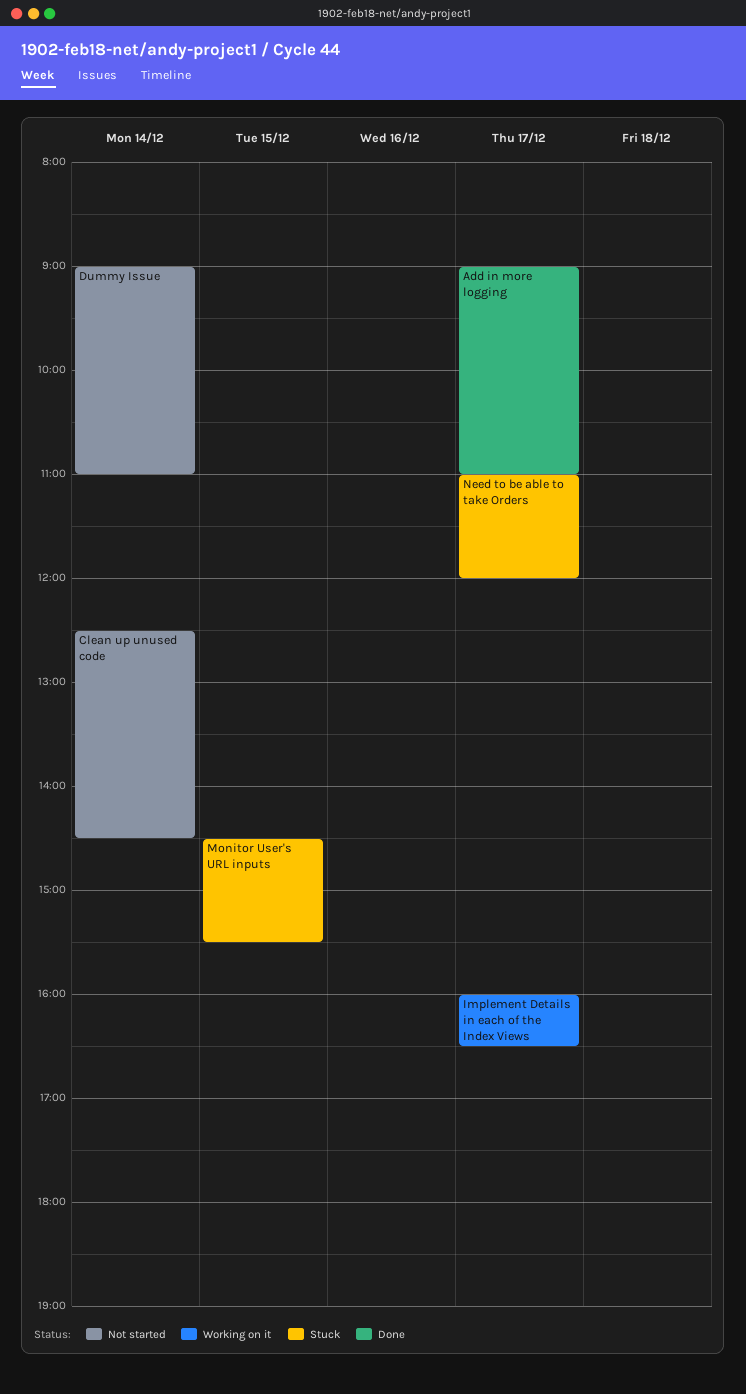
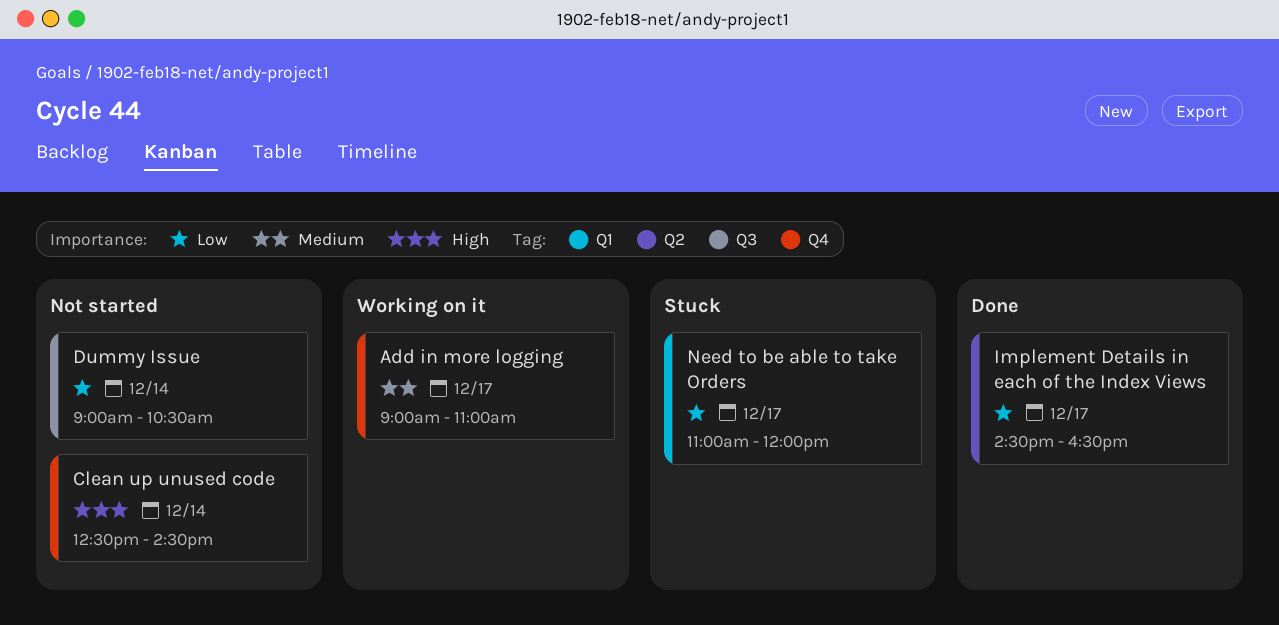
Add in more logging, status: Done -> Working on it
Dummy Issue, ends: 11:00 -> 10:30
Implement Details in each of the Index Views, status: Working on it -> Done
Implement Details in each of the Index Views, begins: 16:00 -> 14:30
Monitor User's URL inputs: present -> none

